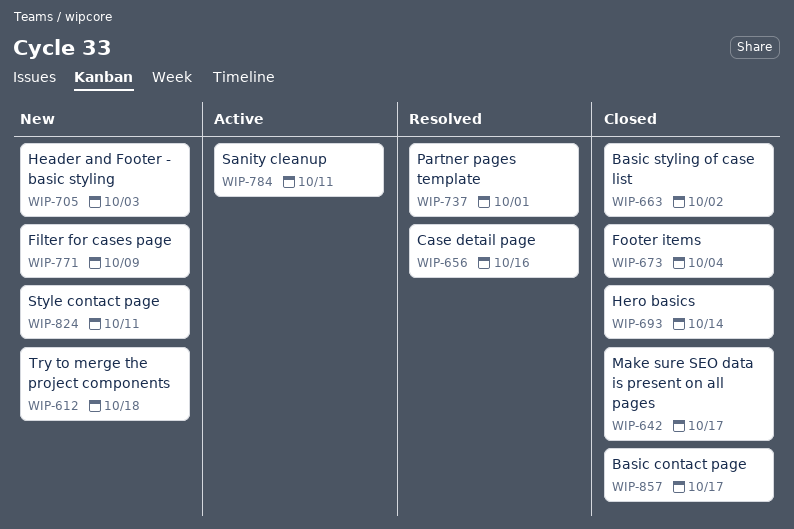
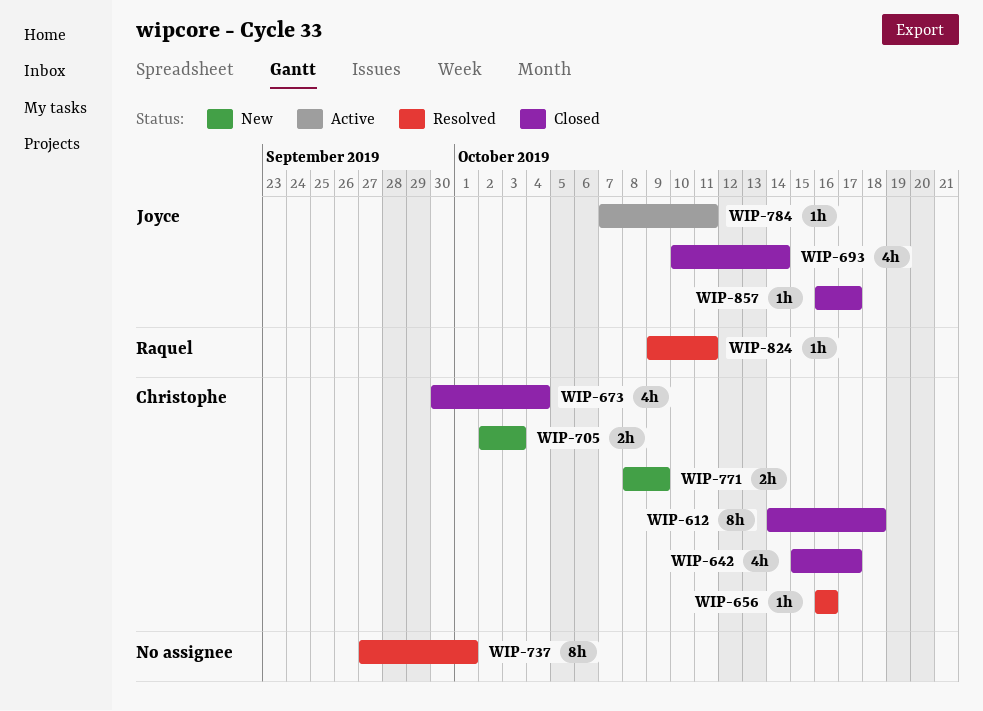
WIP-612, status: New -> Closed
WIP-663: present -> none
WIP-824, status: New -> Resolved

